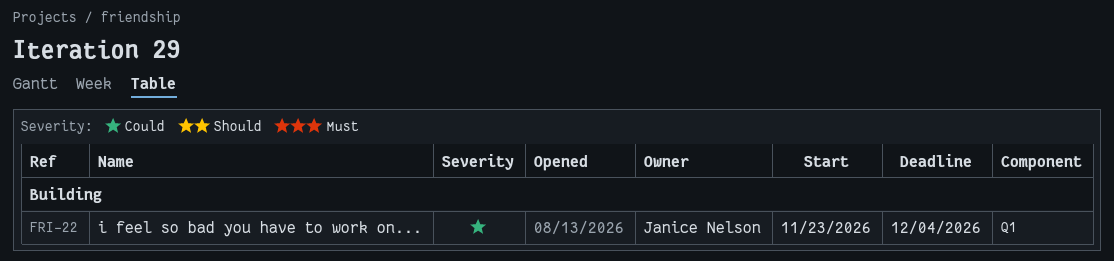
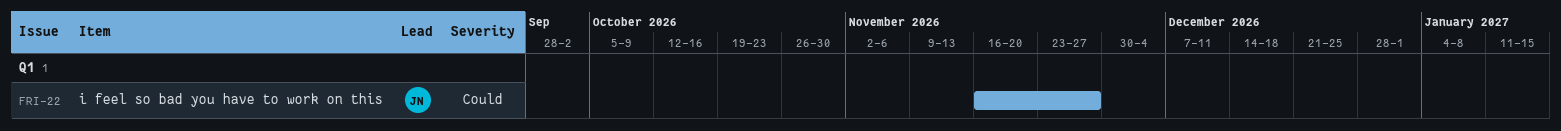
FRI-22, start: Nov 23 -> Nov 16
FRI-22, due: Dec 4 -> Nov 27

